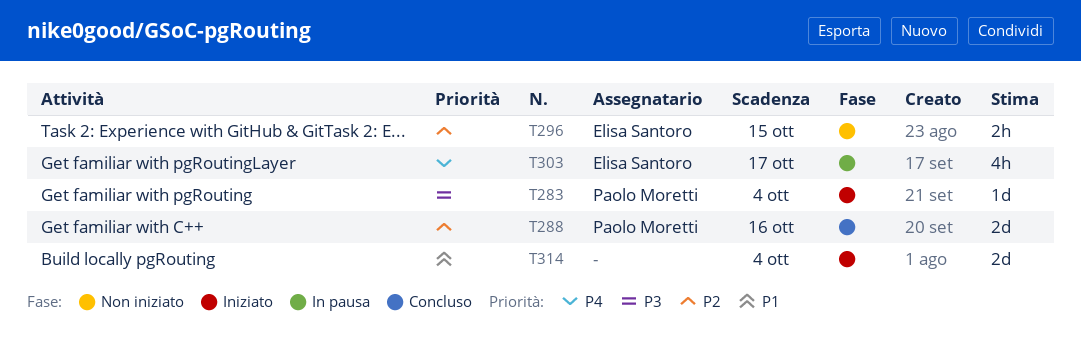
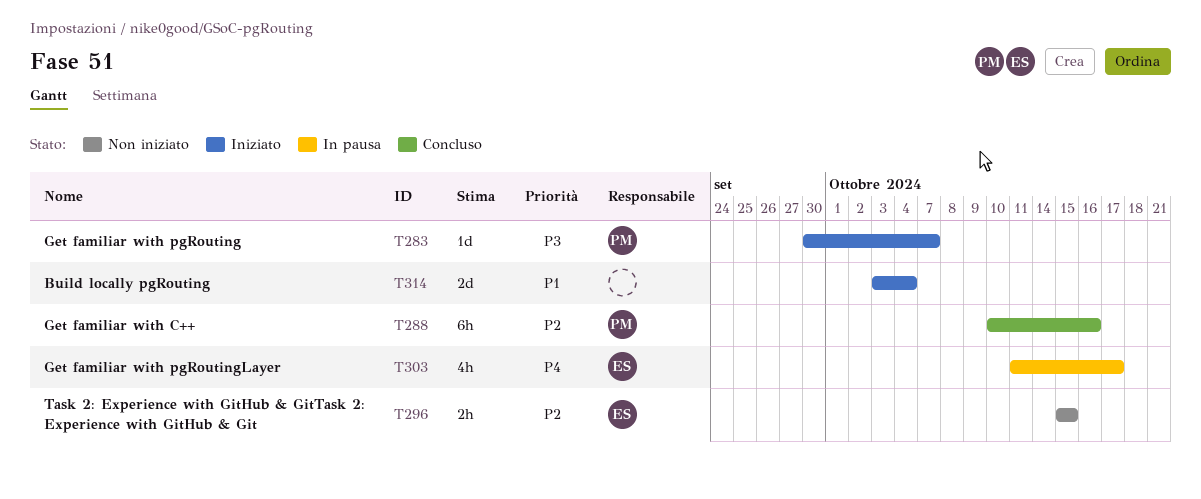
T283, due: Oct 4 -> Oct 7
T288, estimate: 2d -> 6h

